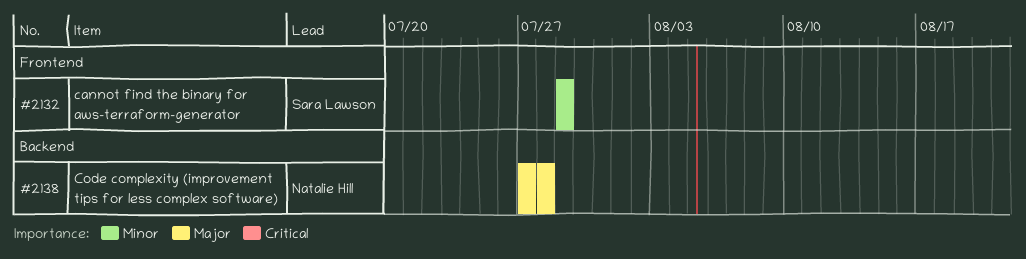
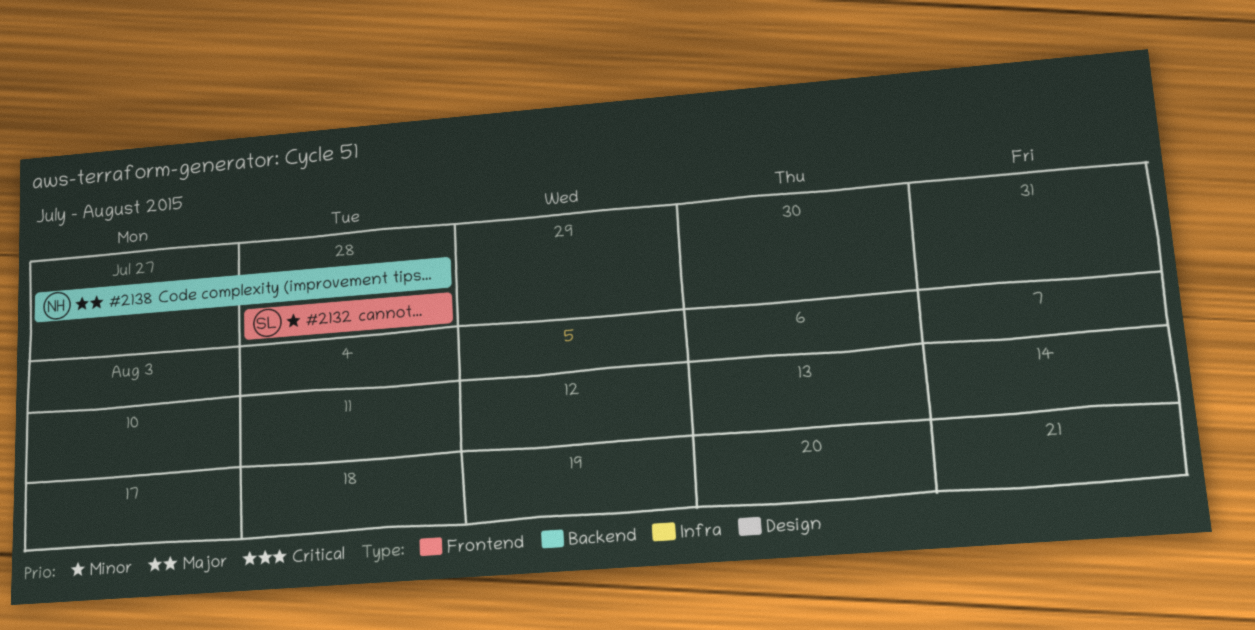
#2132, start: Jul 29 -> Jul 28
#2132, due: Jul 29 -> Jul 28

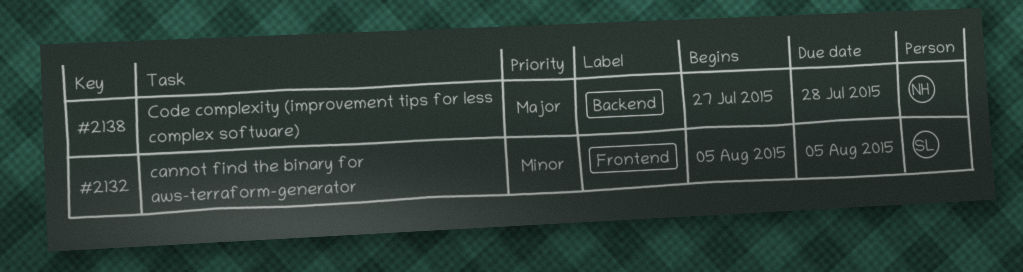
#2132, start: Jul 28 -> Aug 5
#2132, due: Jul 28 -> Aug 5

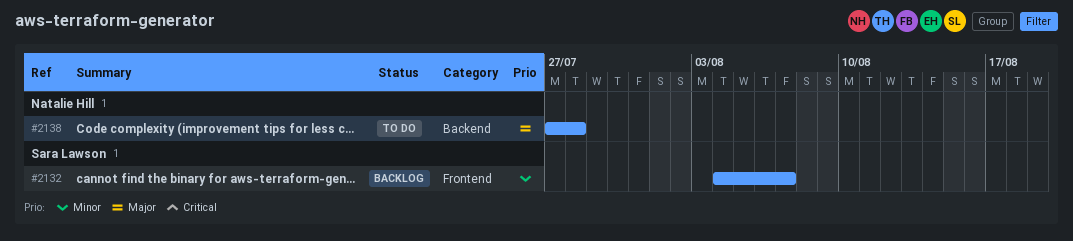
#2132, start: Aug 5 -> Aug 4
#2132, due: Aug 5 -> Aug 7

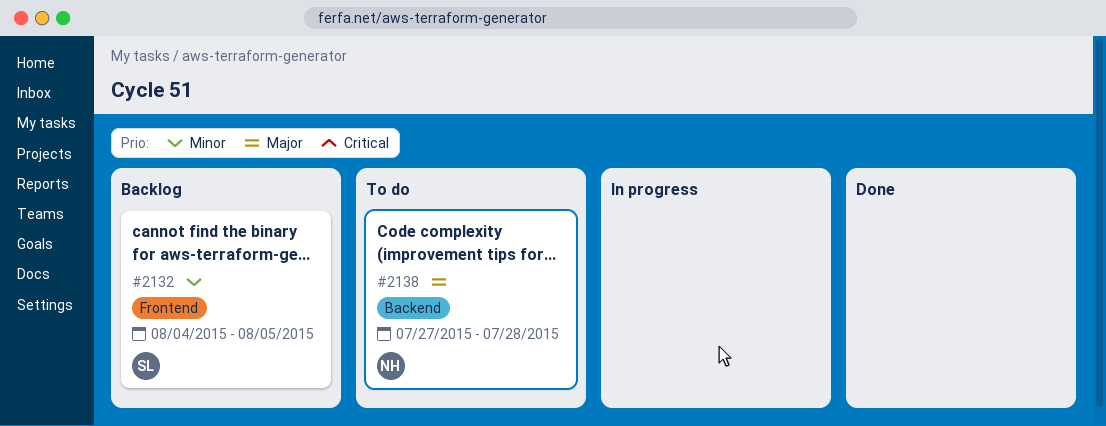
#2132, due: Aug 7 -> Aug 5

